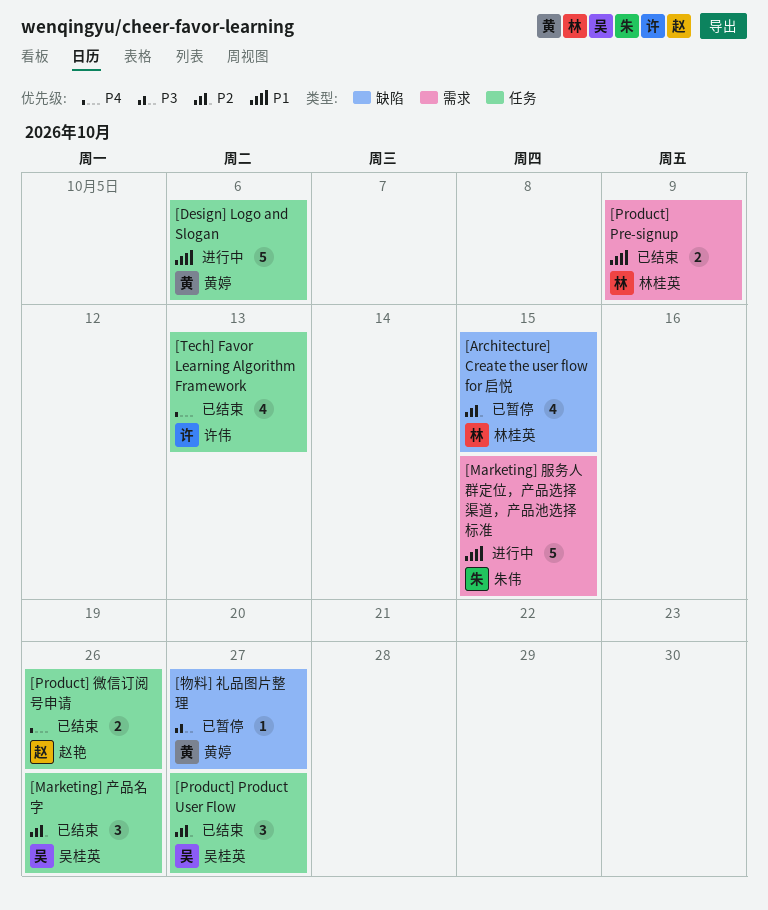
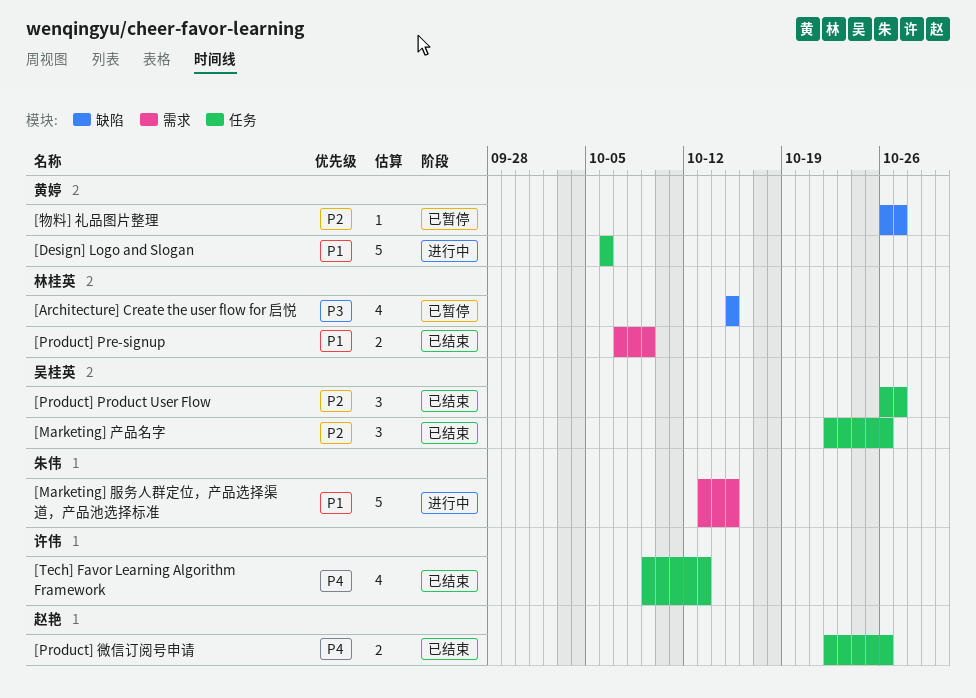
[Architecture] Create the user flow for 启悦, priority: P2 -> P3
[物料] 礼品图片整理, priority: P3 -> P2

